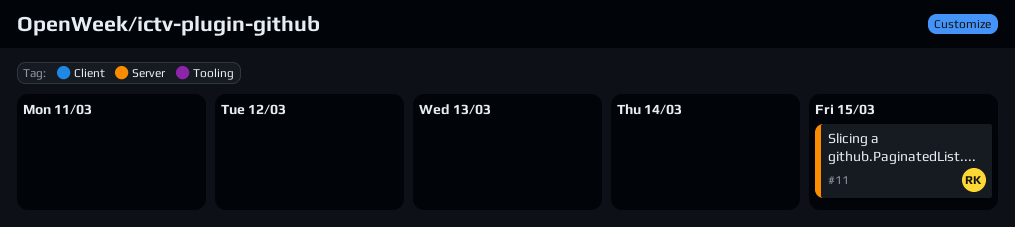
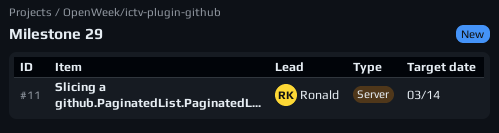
#11, due: Mar 15 -> Mar 14

